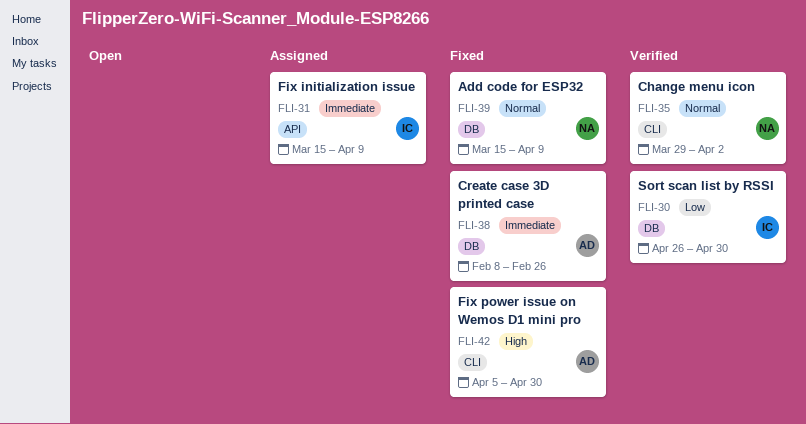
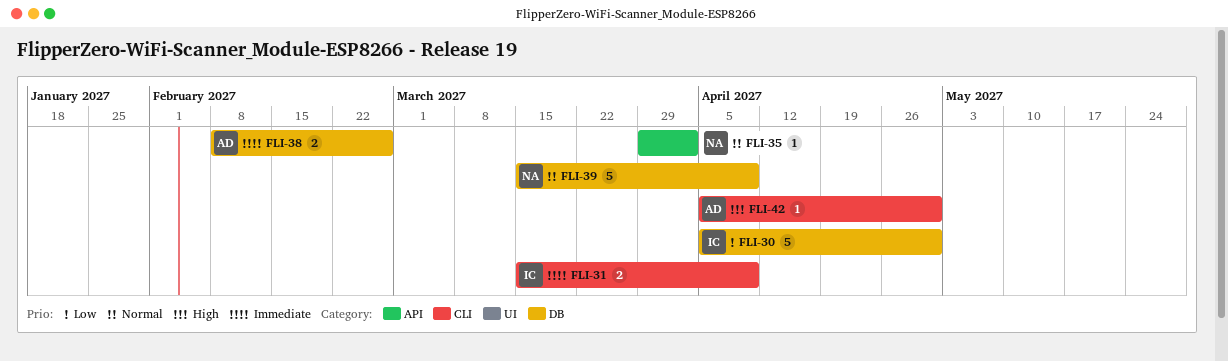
FLI-30, start: Apr 26 -> Apr 5
FLI-31, label: API -> CLI
FLI-35, label: CLI -> API

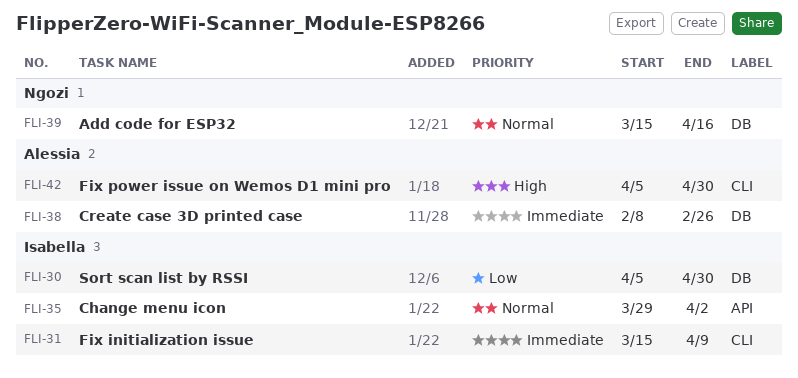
FLI-35, owner: Ngozi -> Isabella
FLI-39, due: Apr 9 -> Apr 16

